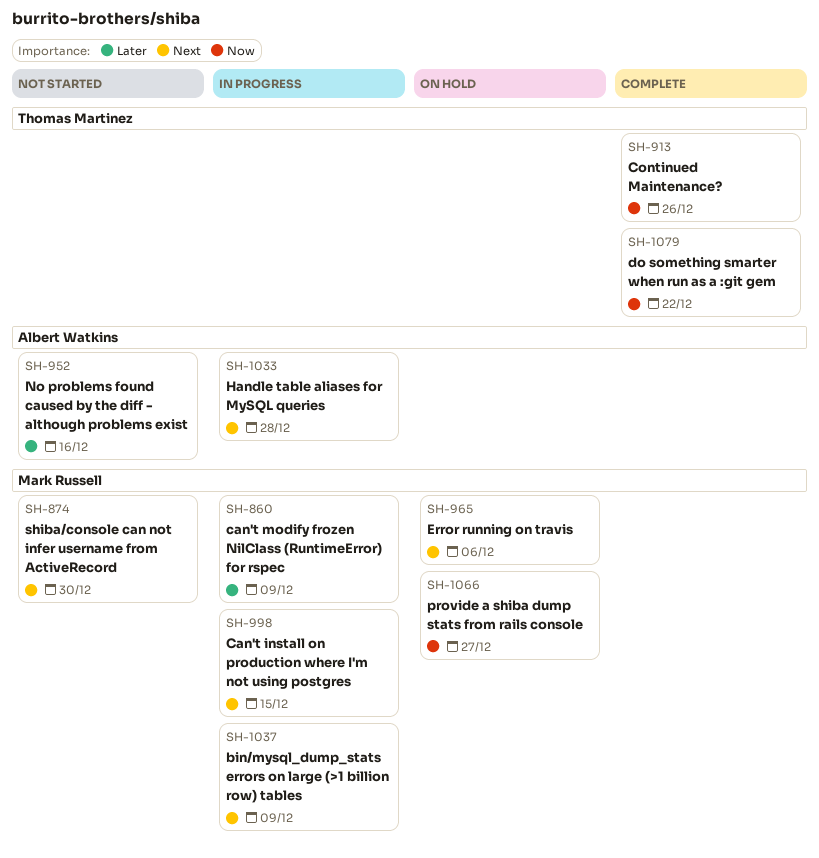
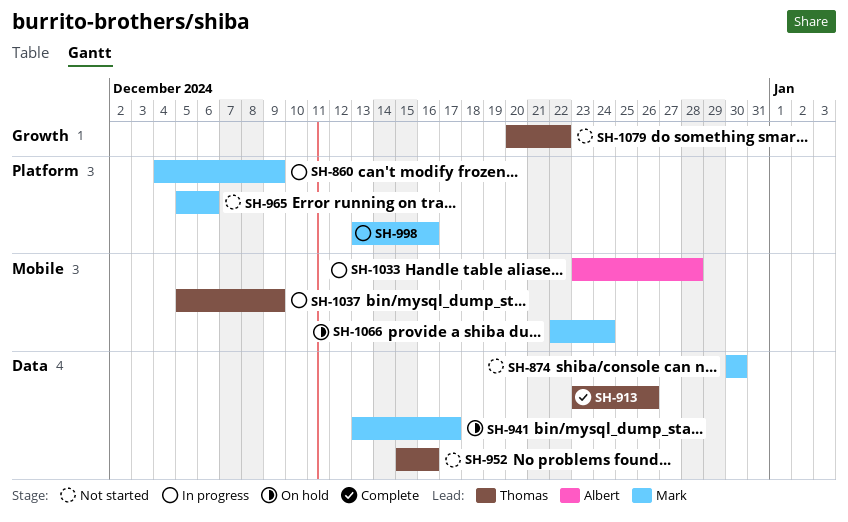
SH-941: none -> present
SH-952, owner: Albert Watkins -> Thomas Martinez
SH-965, status: On hold -> Not started
SH-998, due: Dec 15 -> Dec 16
SH-1037, owner: Mark Russell -> Thomas Martinez
SH-1066, due: Dec 27 -> Dec 24
SH-1079, status: Complete -> Not started

